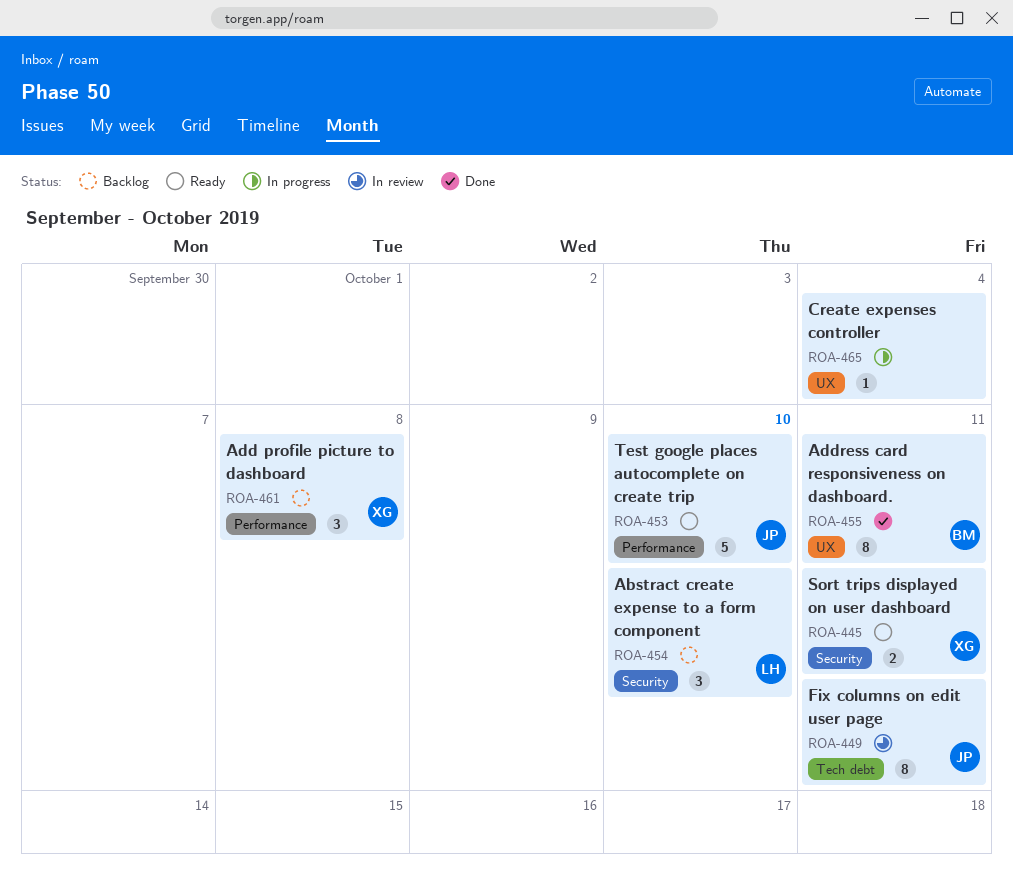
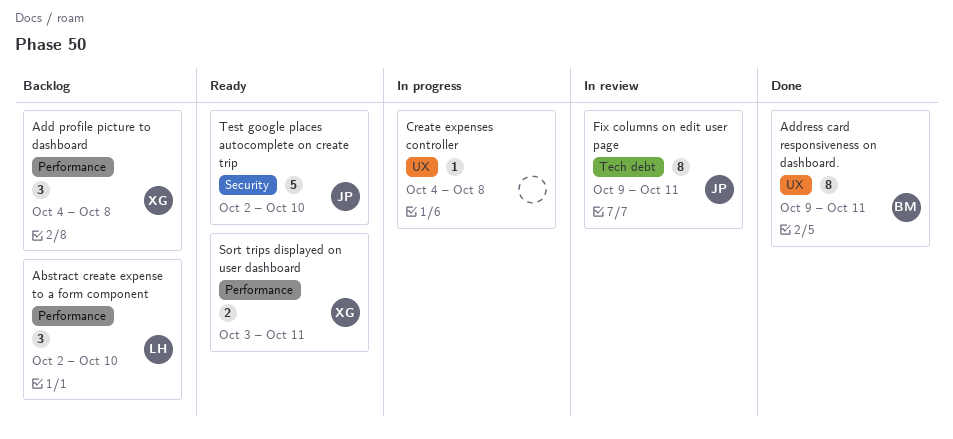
Abstract create expense to a form component, label: Security -> Performance
Create expenses controller, due: Oct 4 -> Oct 8
Sort trips displayed on user dashboard, label: Security -> Performance
Test google places autocomplete on create trip, label: Performance -> Security

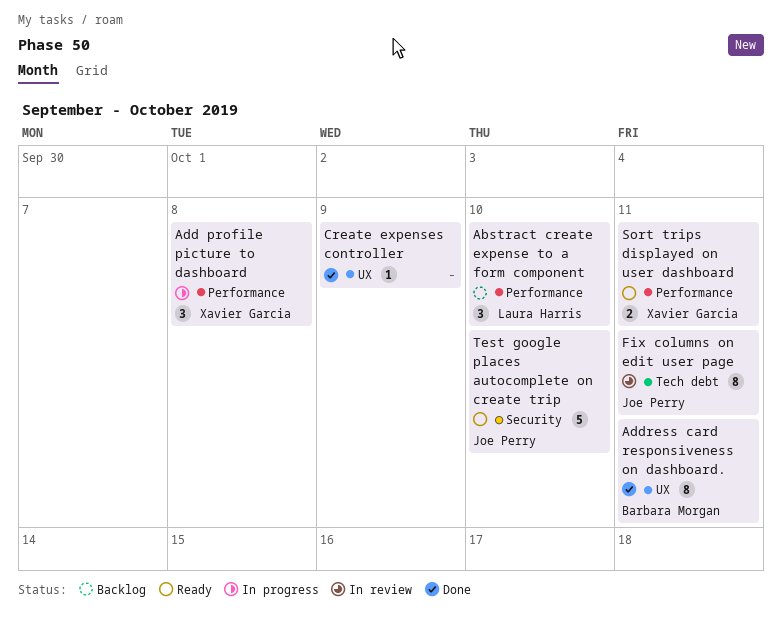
Add profile picture to dashboard, status: Backlog -> In progress
Create expenses controller, status: In progress -> Done
Create expenses controller, due: Oct 8 -> Oct 9

